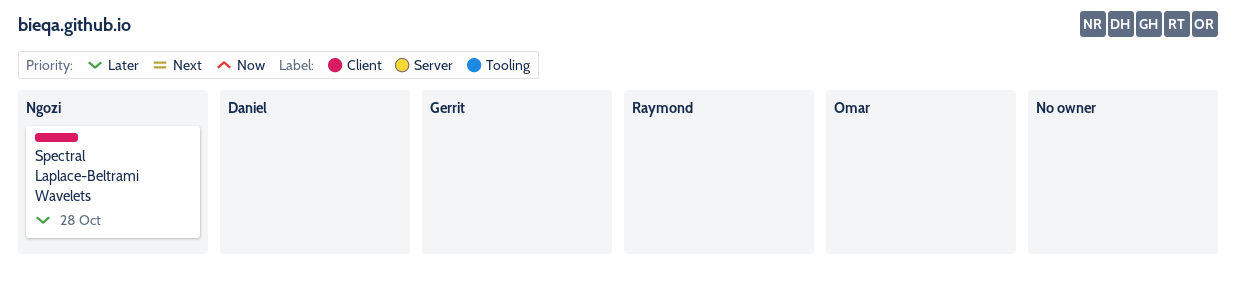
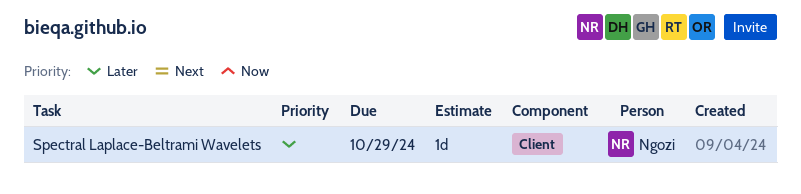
Spectral Laplace-Beltrami Wavelets, due: Oct 28 -> Oct 29

